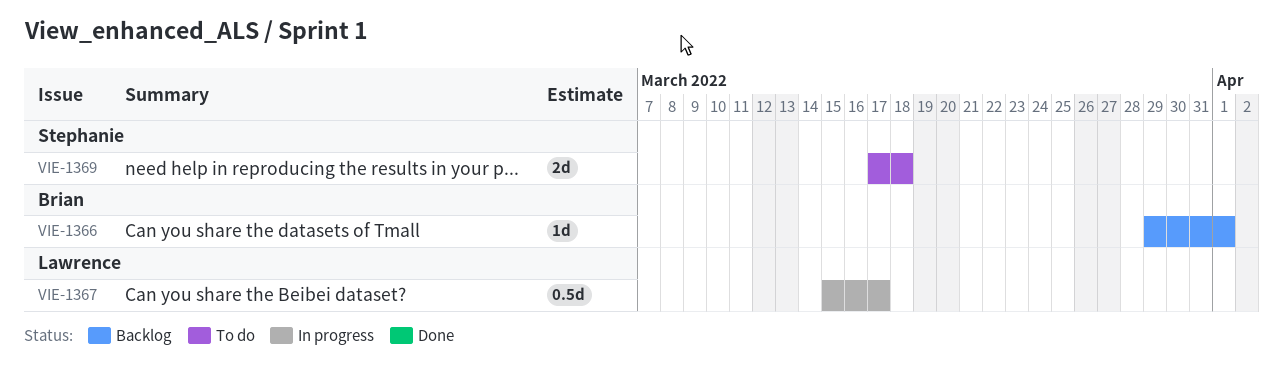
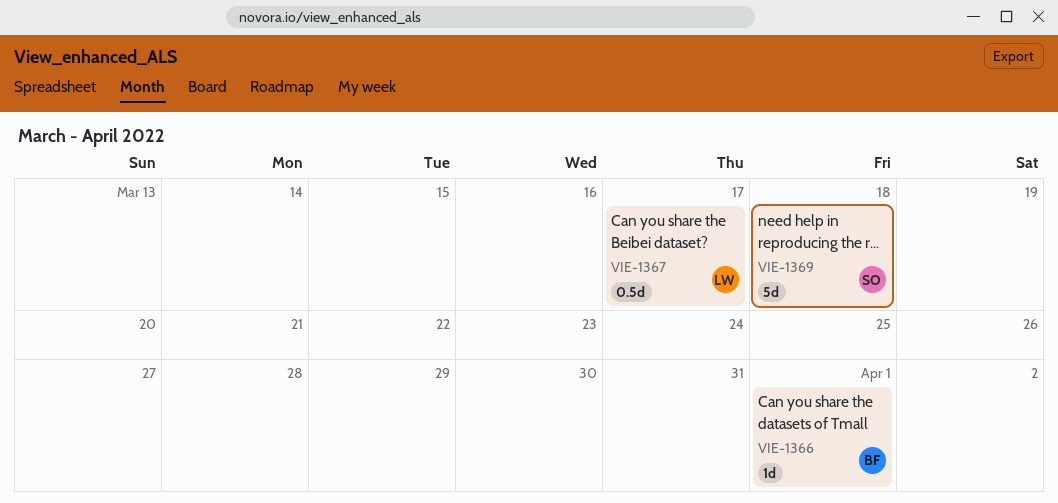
VIE-1369, estimate: 2d -> 5d

